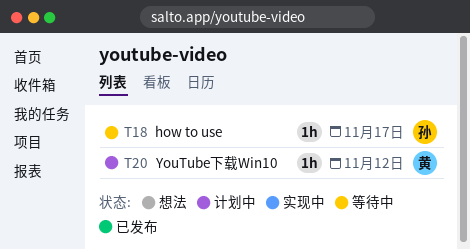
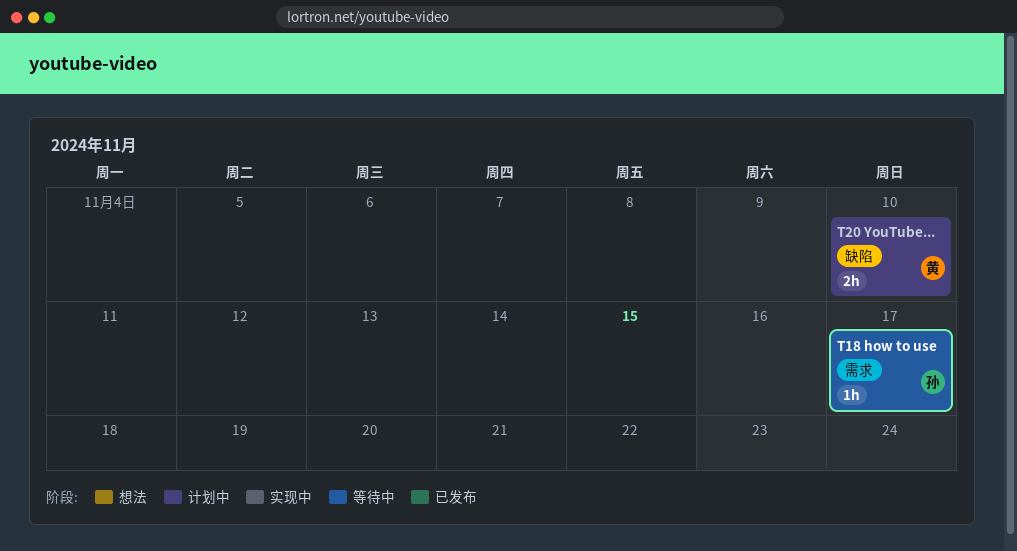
T20, estimate: 1h -> 2h
T20, due: Nov 12 -> Nov 10

